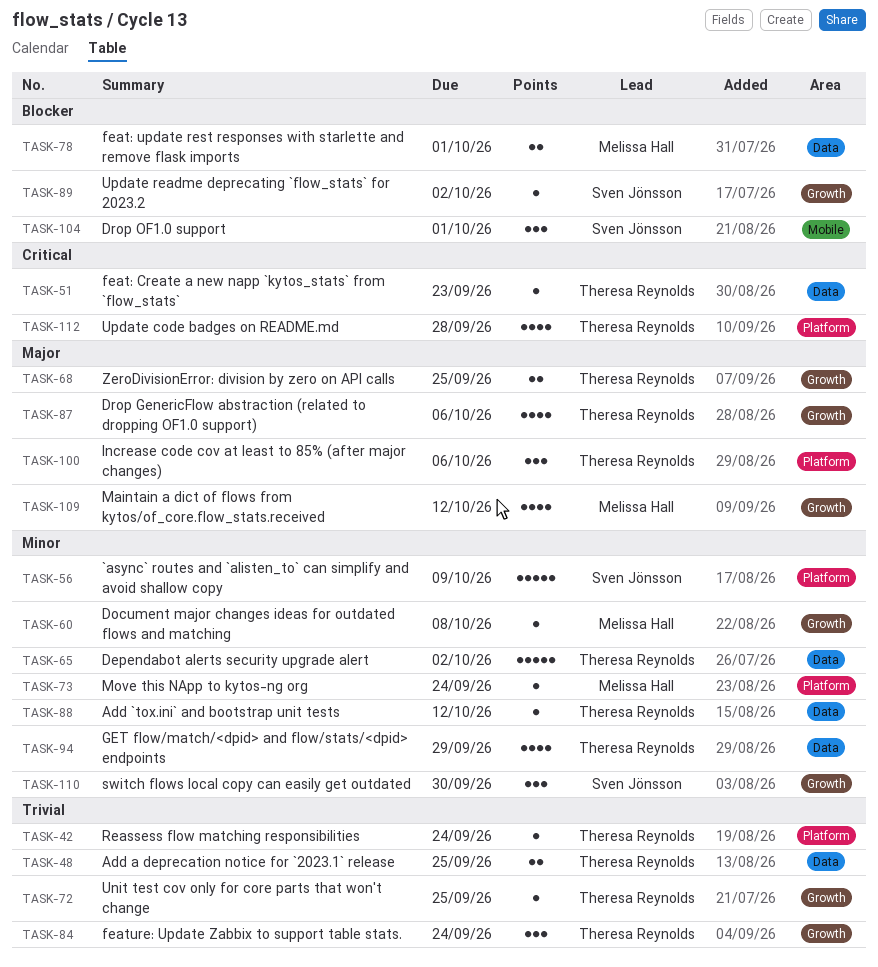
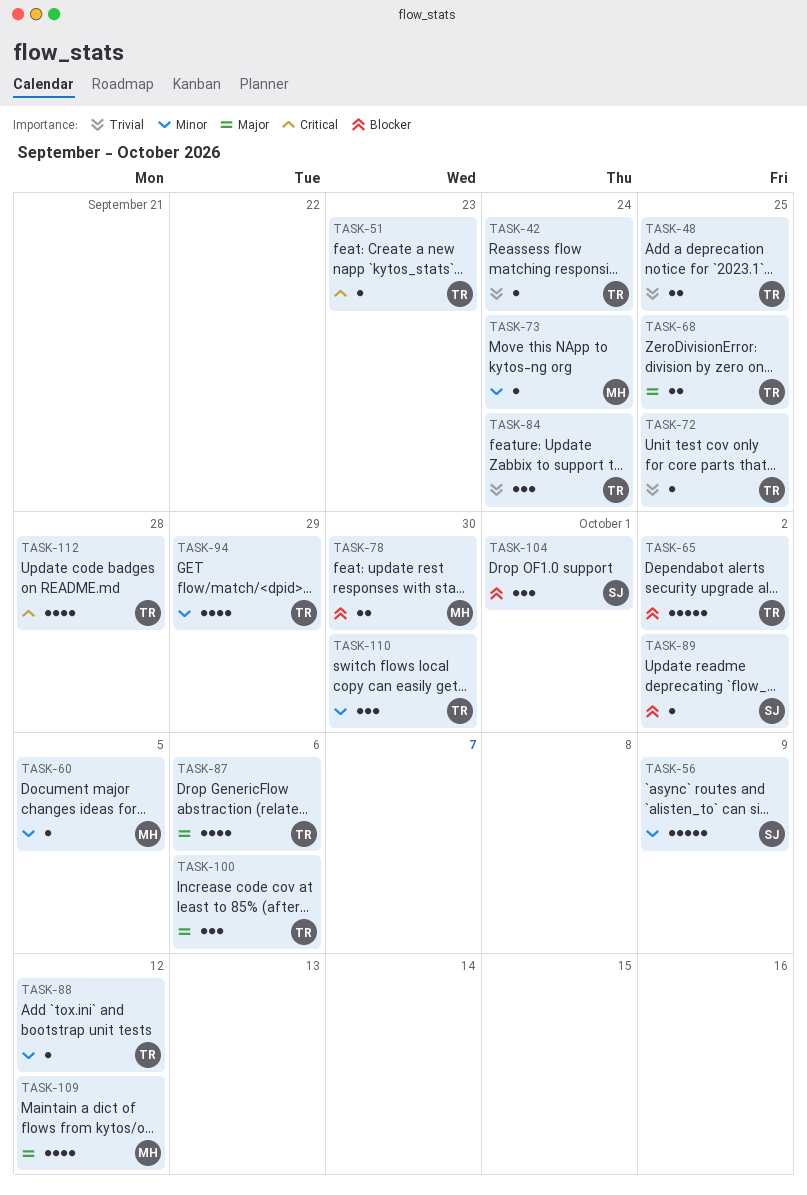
TASK-60, due: Oct 8 -> Oct 5
TASK-65, priority: Minor -> Blocker
TASK-78, due: Oct 1 -> Sep 30
TASK-110, owner: Sven Jönsson -> Theresa Reynolds

